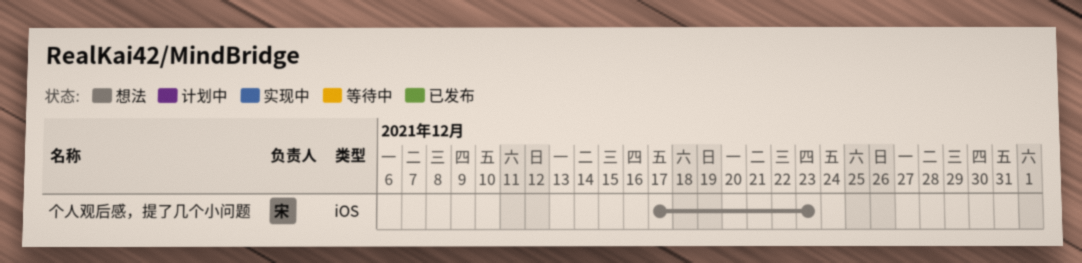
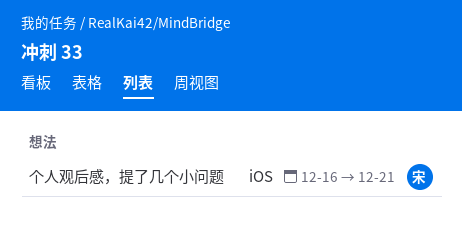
个人观后感，提了几个小问题, start: Dec 17 -> Dec 16
个人观后感，提了几个小问题, due: Dec 23 -> Dec 21

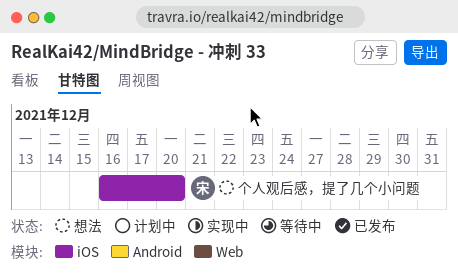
个人观后感，提了几个小问题, due: Dec 21 -> Dec 20

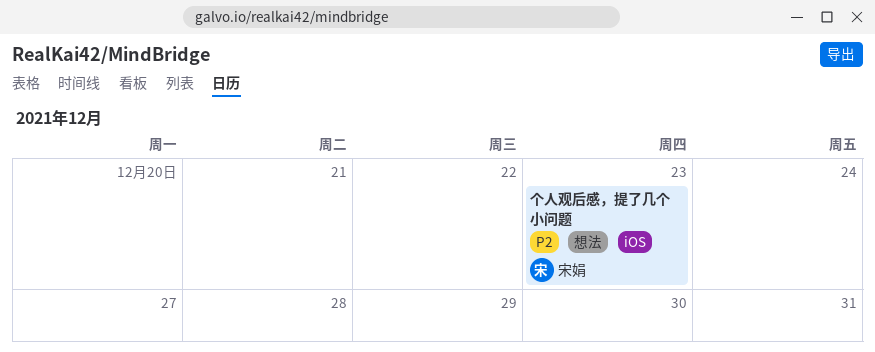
个人观后感，提了几个小问题, due: Dec 20 -> Dec 23

